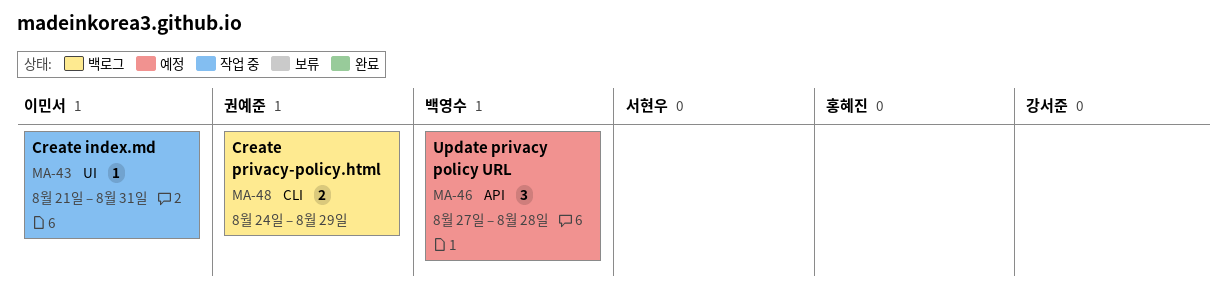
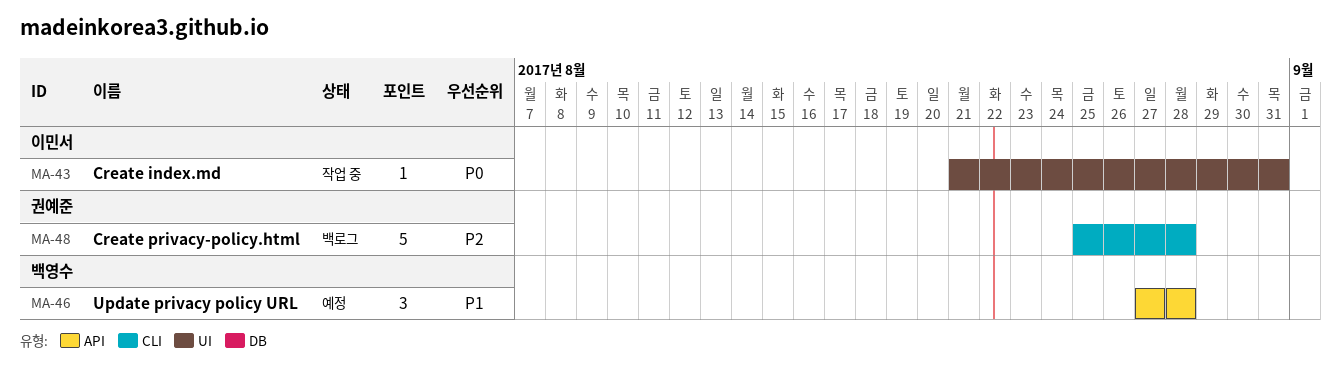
MA-48, estimate: 2 -> 5
MA-48, start: Aug 24 -> Aug 25
MA-48, due: Aug 29 -> Aug 28

